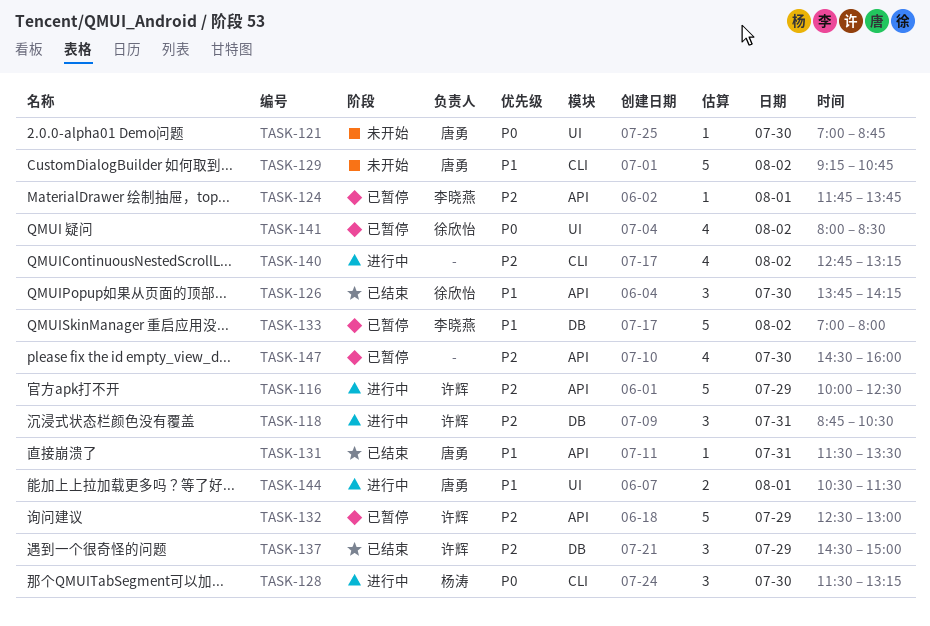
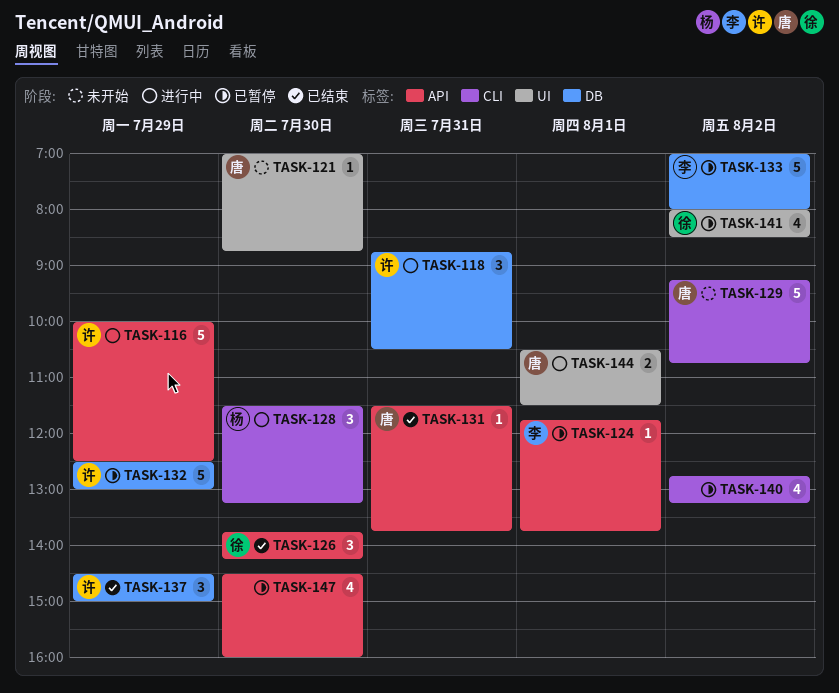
TASK-131, ends: 13:30 -> 13:45
TASK-132, label: API -> DB
TASK-140, status: 进行中 -> 已暂停

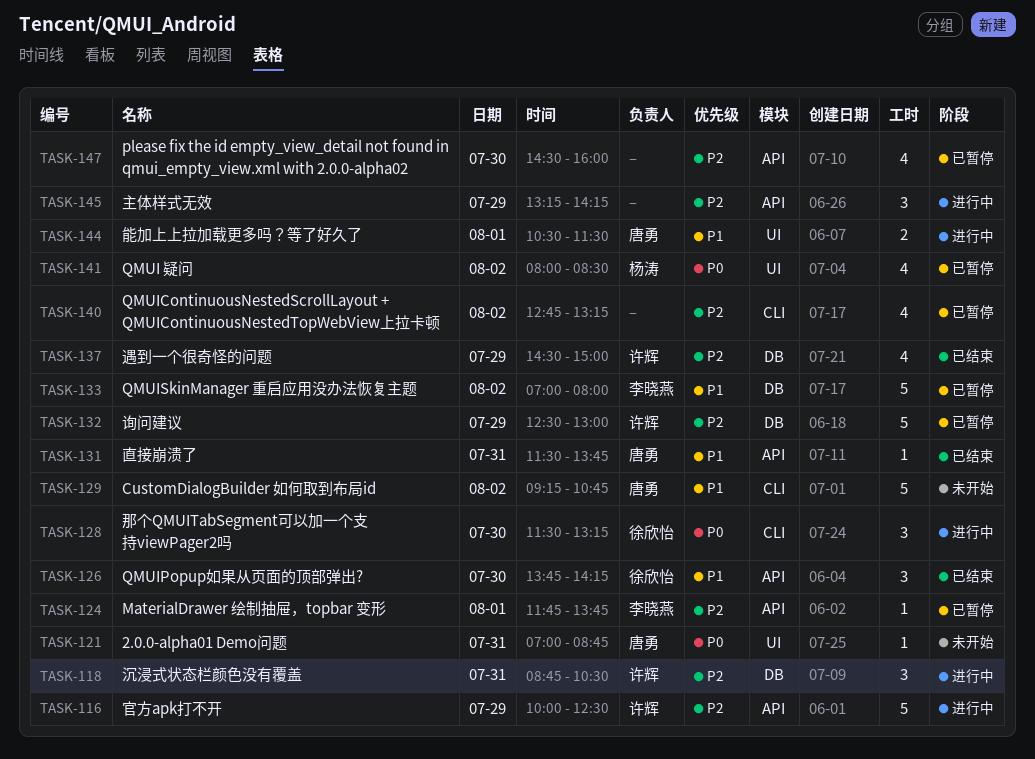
TASK-121, day: Jul 30 -> Jul 31
TASK-128, owner: 杨涛 -> 徐欣怡
TASK-137, estimate: 3 -> 4
TASK-141, owner: 徐欣怡 -> 杨涛
TASK-145: none -> present

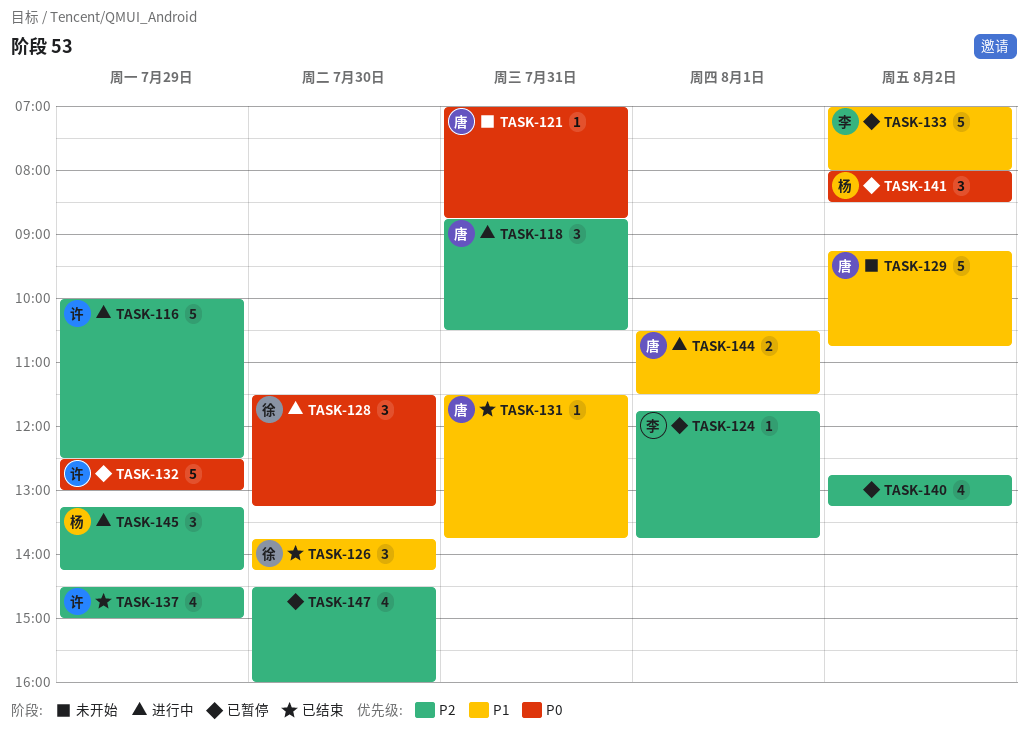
TASK-118, owner: 许辉 -> 唐勇
TASK-132, priority: P2 -> P0
TASK-141, estimate: 4 -> 3
TASK-145, owner: none -> 杨涛

